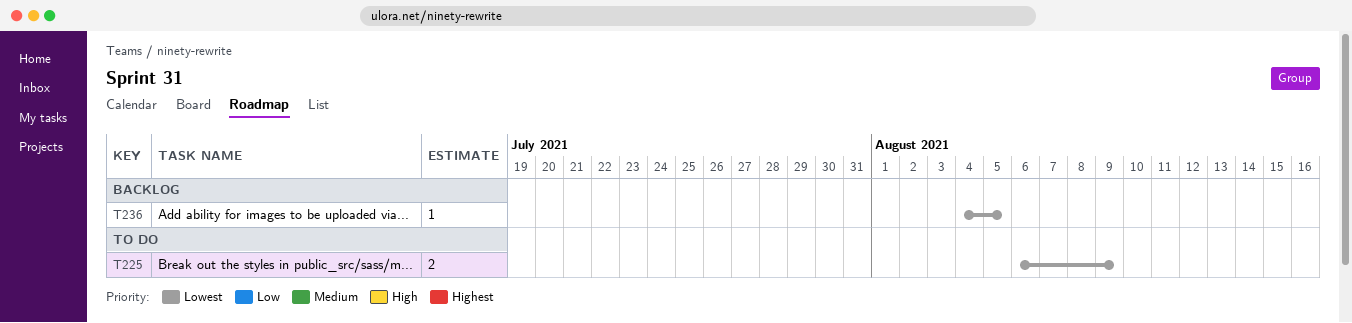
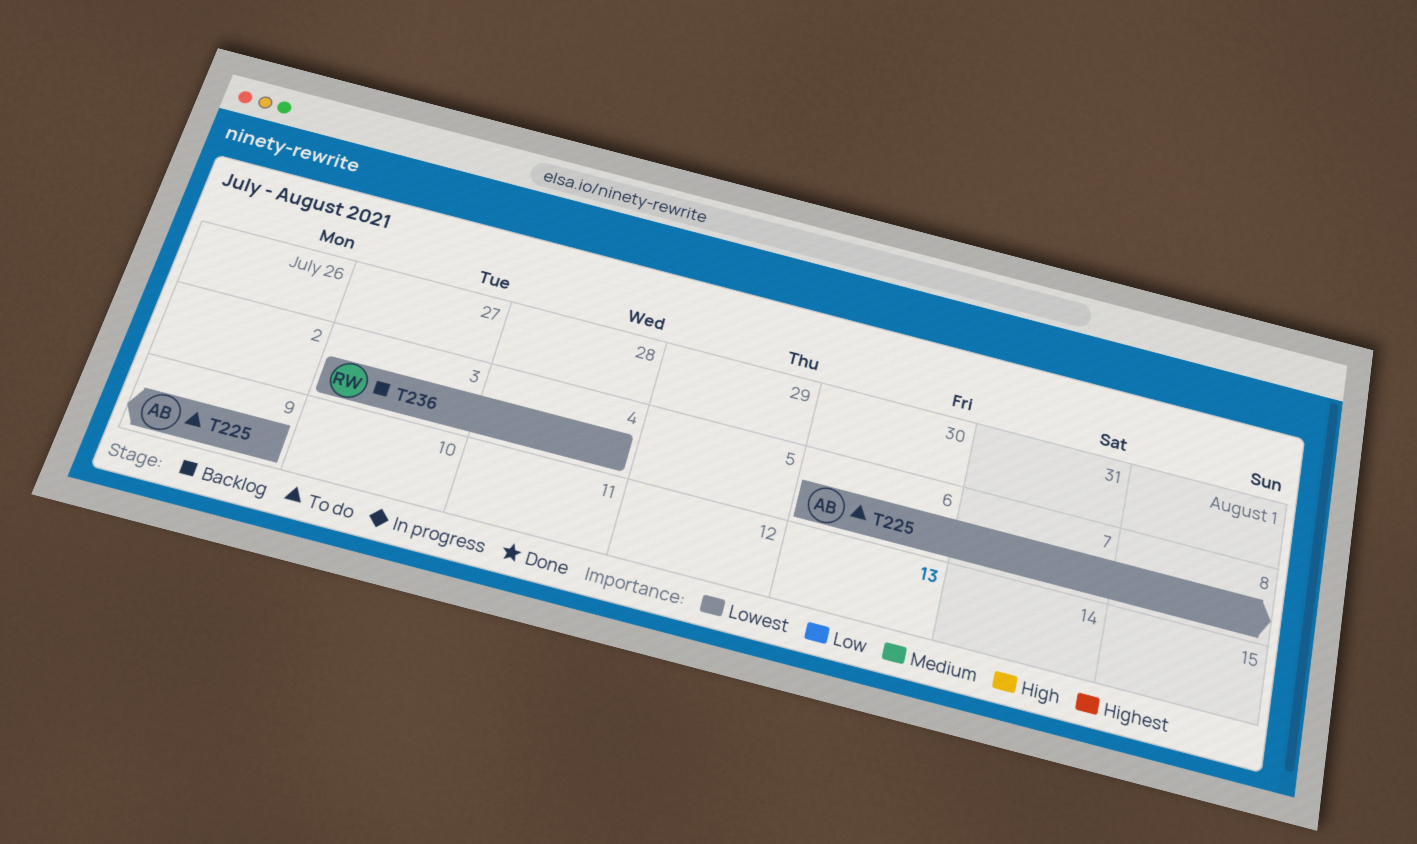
T236, start: Aug 4 -> Aug 3
T236, due: Aug 5 -> Aug 4

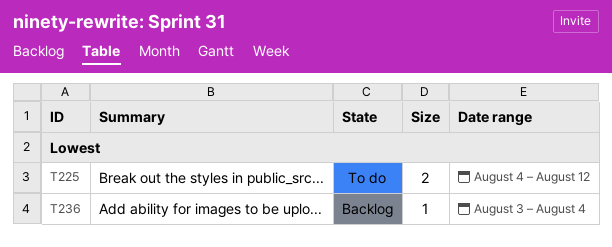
T225, start: Aug 6 -> Aug 4
T225, due: Aug 9 -> Aug 12

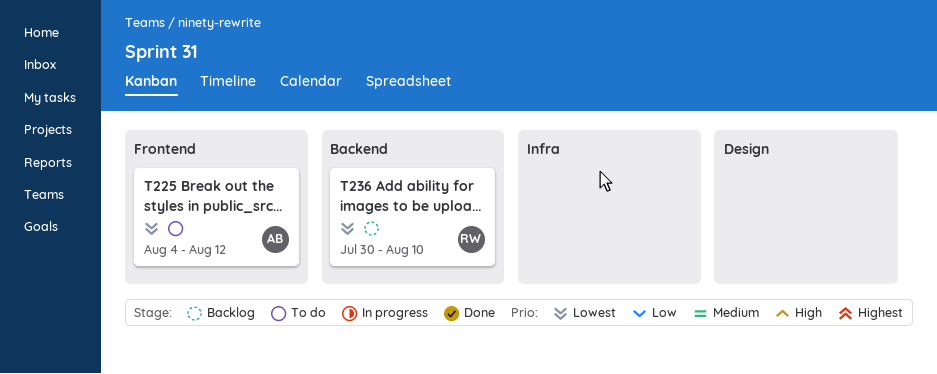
T236, start: Aug 3 -> Jul 30
T236, due: Aug 4 -> Aug 10

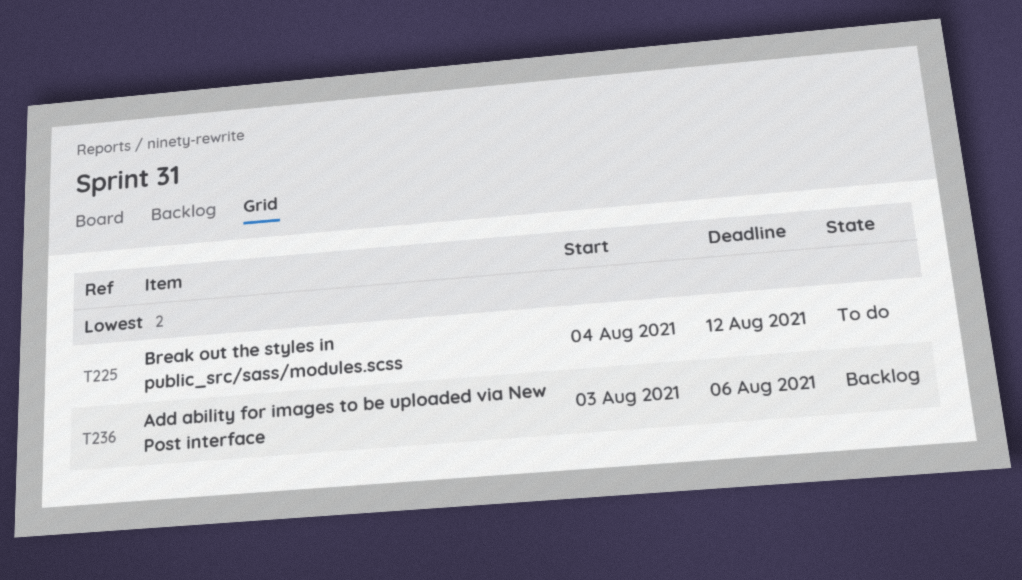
T236, start: Jul 30 -> Aug 3
T236, due: Aug 10 -> Aug 6

